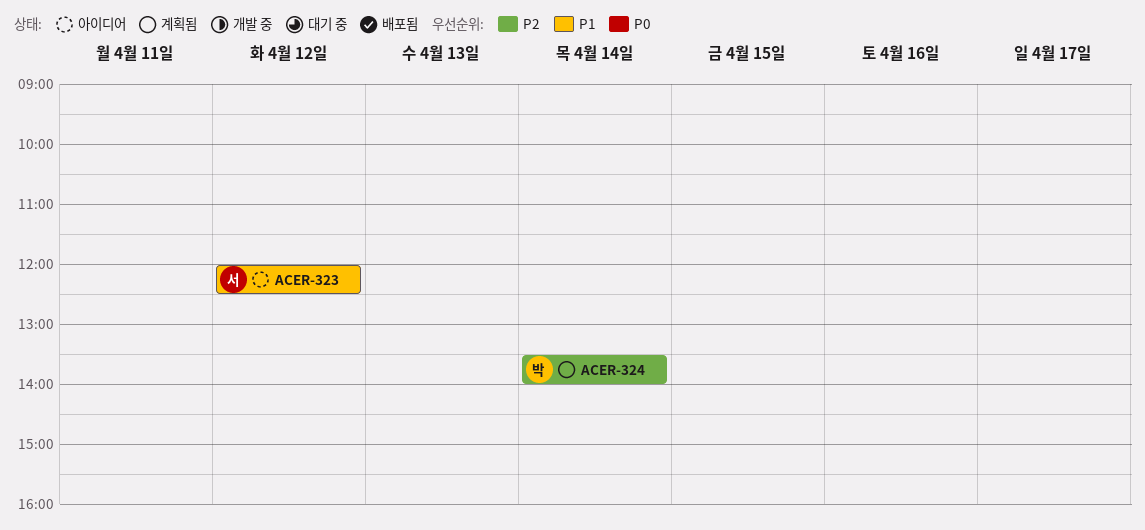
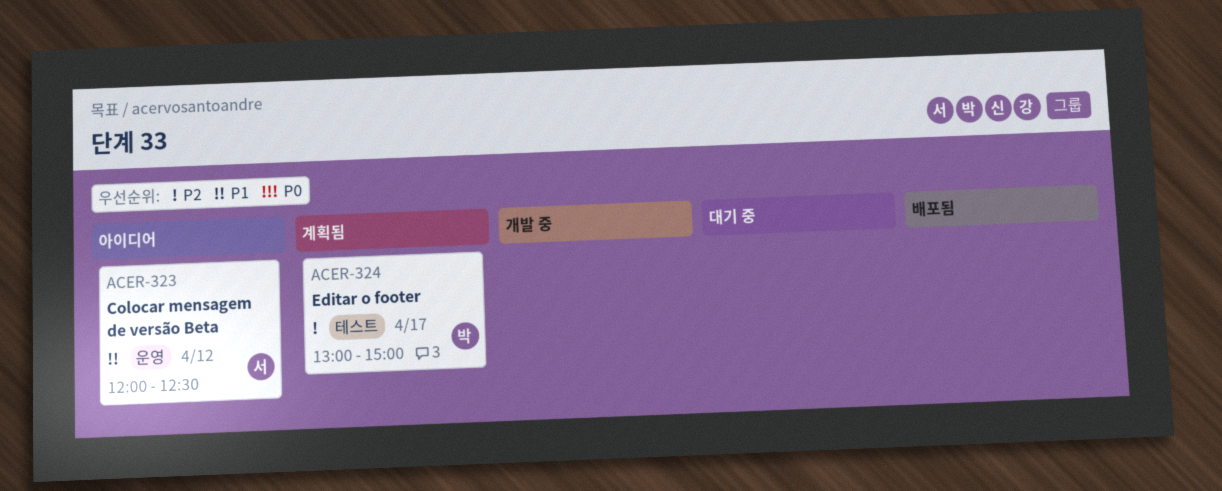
ACER-324, day: Apr 14 -> Apr 17
ACER-324, begins: 13:30 -> 13:00
ACER-324, ends: 14:00 -> 15:00

